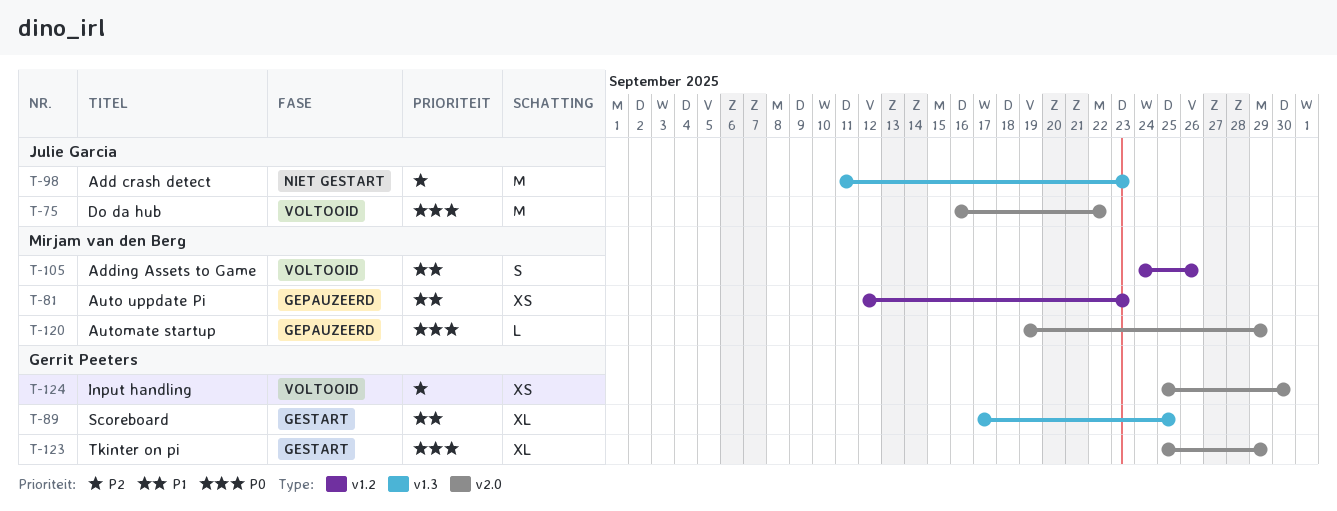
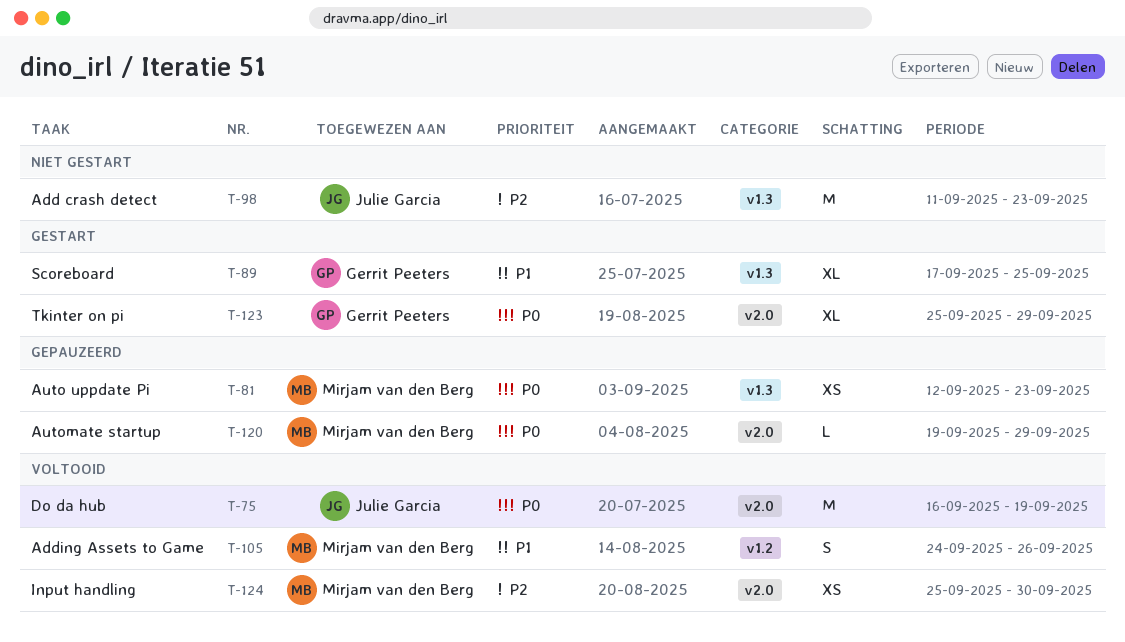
T-75, due: Sep 22 -> Sep 19
T-81, priority: P1 -> P0
T-81, label: v1.2 -> v1.3
T-124, owner: Gerrit Peeters -> Mirjam van den Berg

